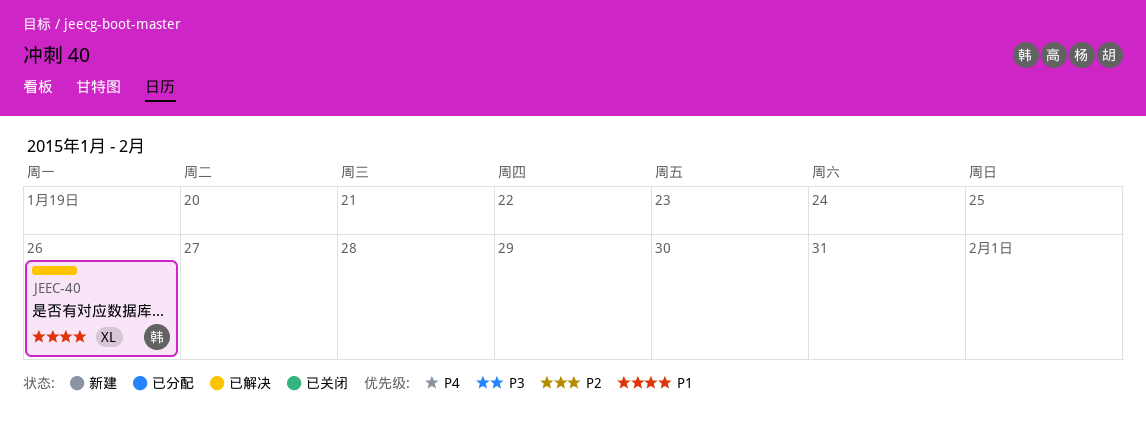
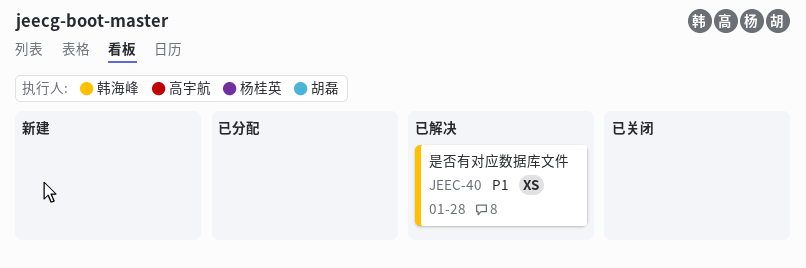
JEEC-40, estimate: XL -> XS
JEEC-40, due: Jan 26 -> Jan 28

